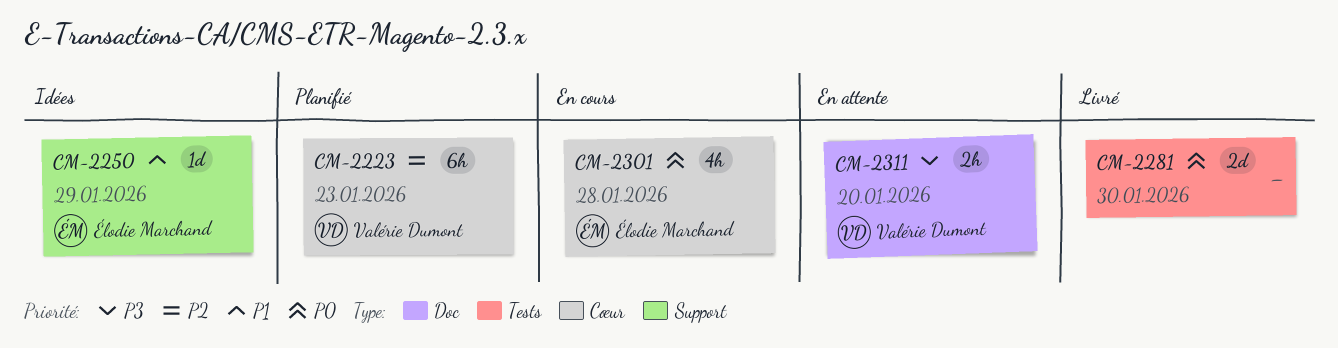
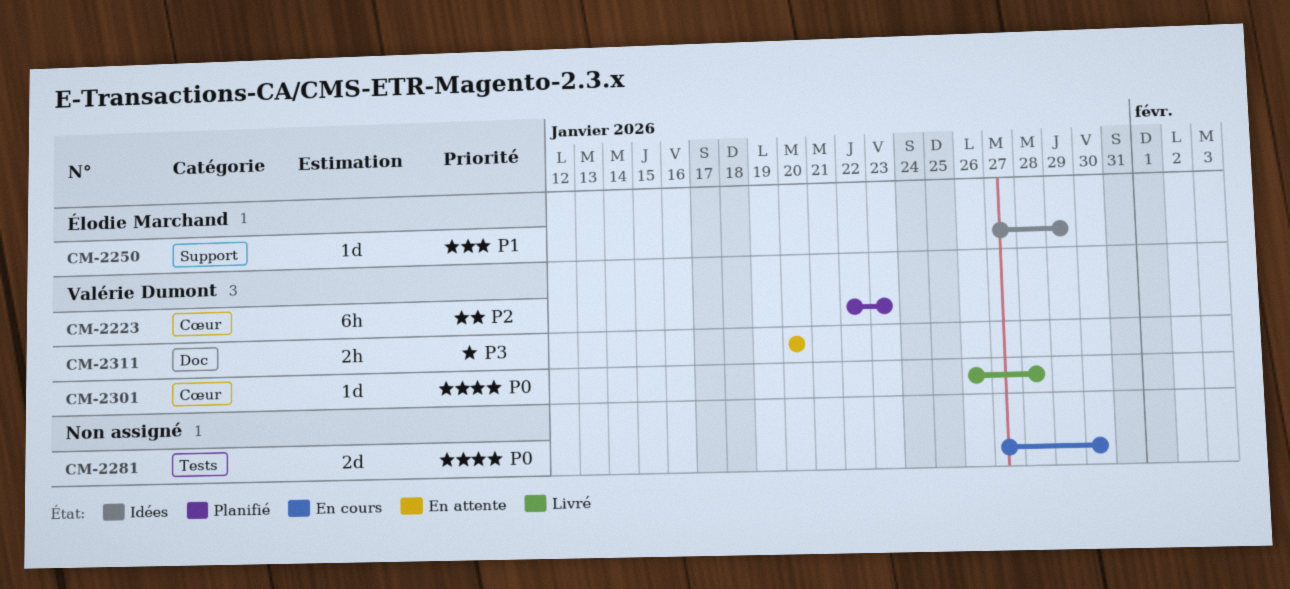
CM-2281, status: Livré -> En cours
CM-2301, status: En cours -> Livré
CM-2301, owner: Élodie Marchand -> Valérie Dumont
CM-2301, estimate: 4h -> 1d

